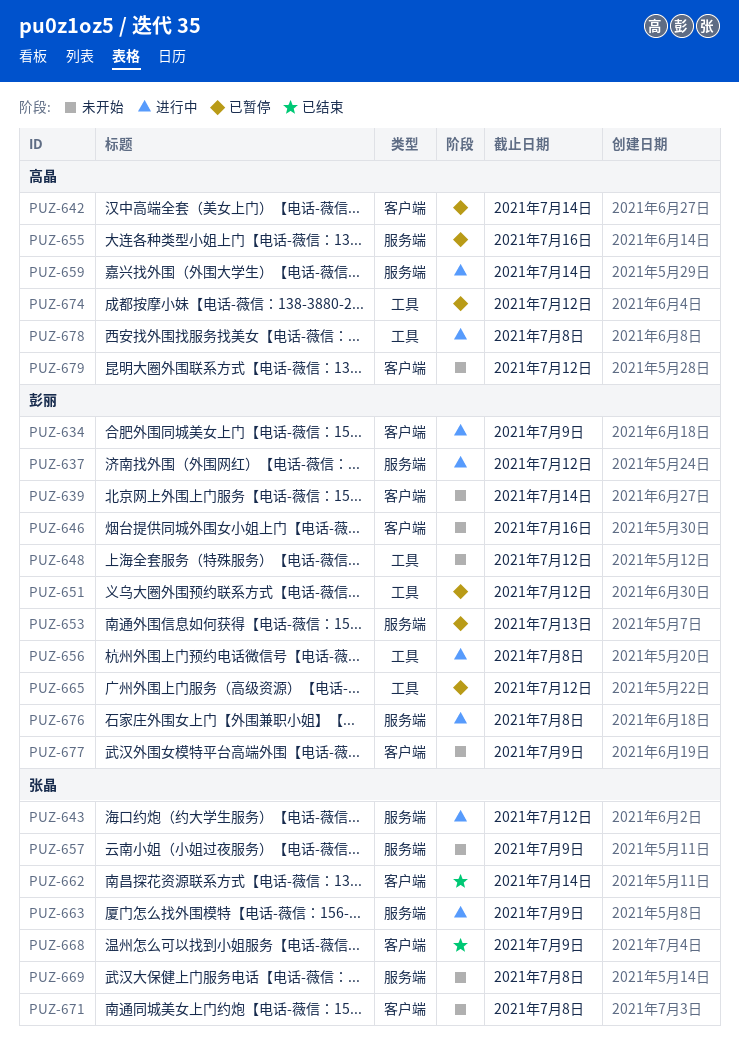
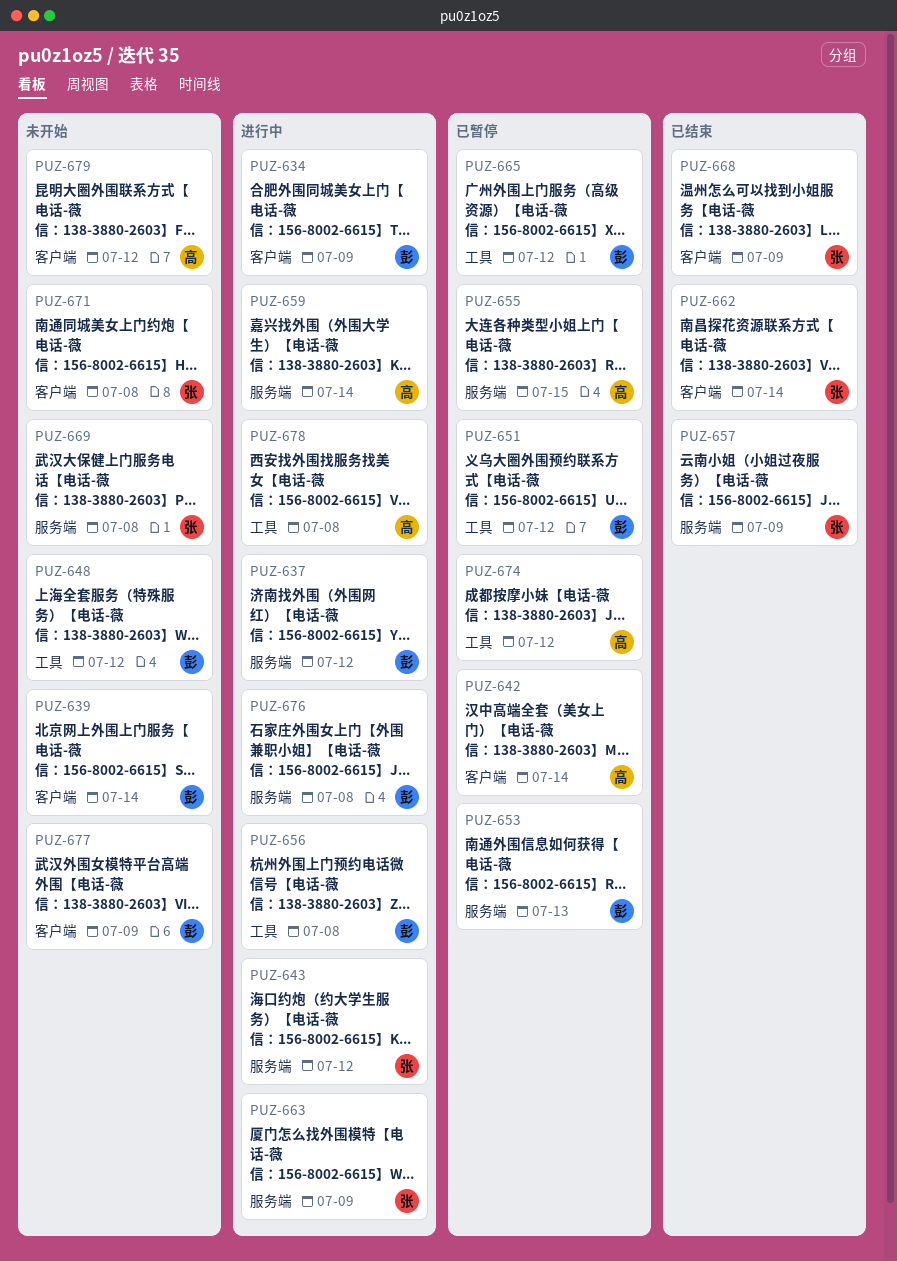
PUZ-646: present -> none
PUZ-655, due: Jul 16 -> Jul 15
PUZ-657, status: 未开始 -> 已结束

